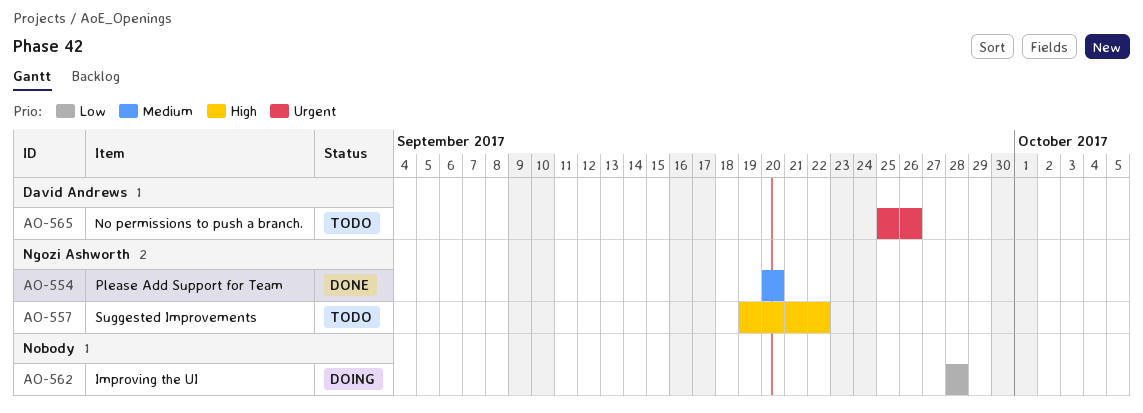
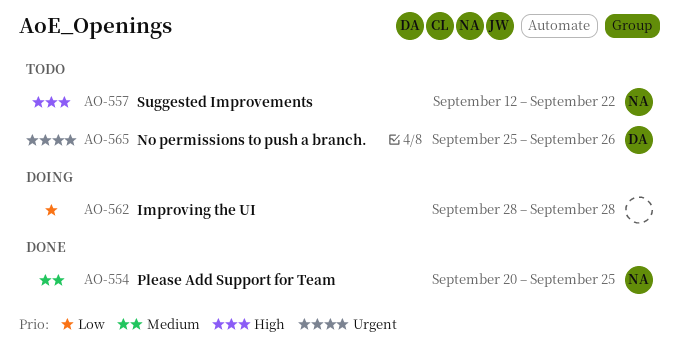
AO-554, due: Sep 20 -> Sep 25
AO-557, start: Sep 19 -> Sep 12

